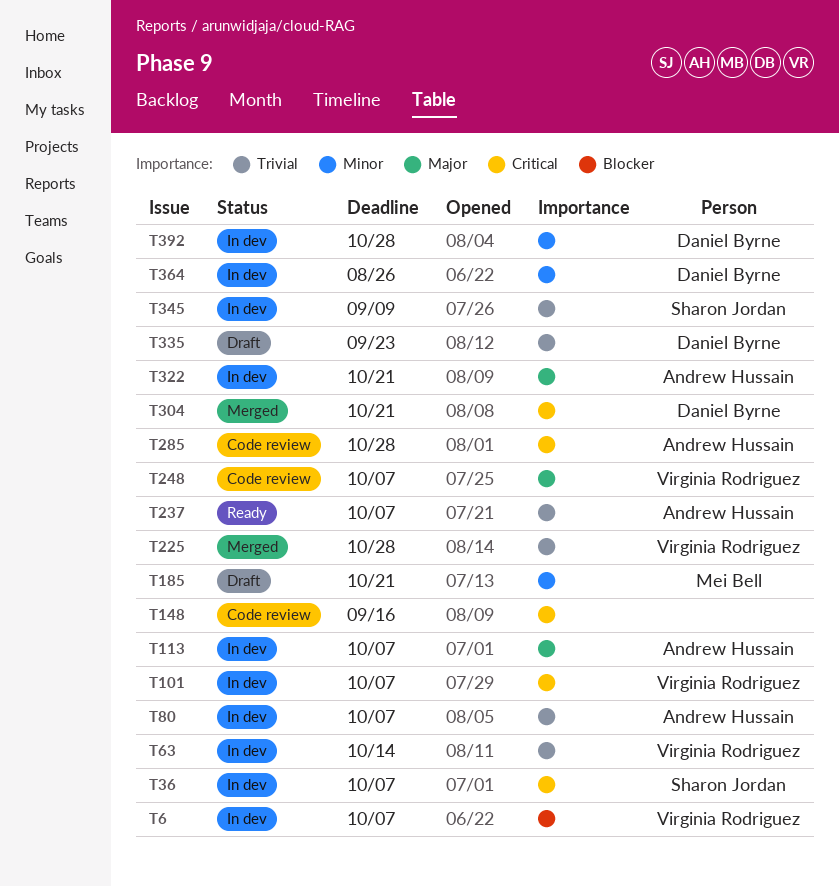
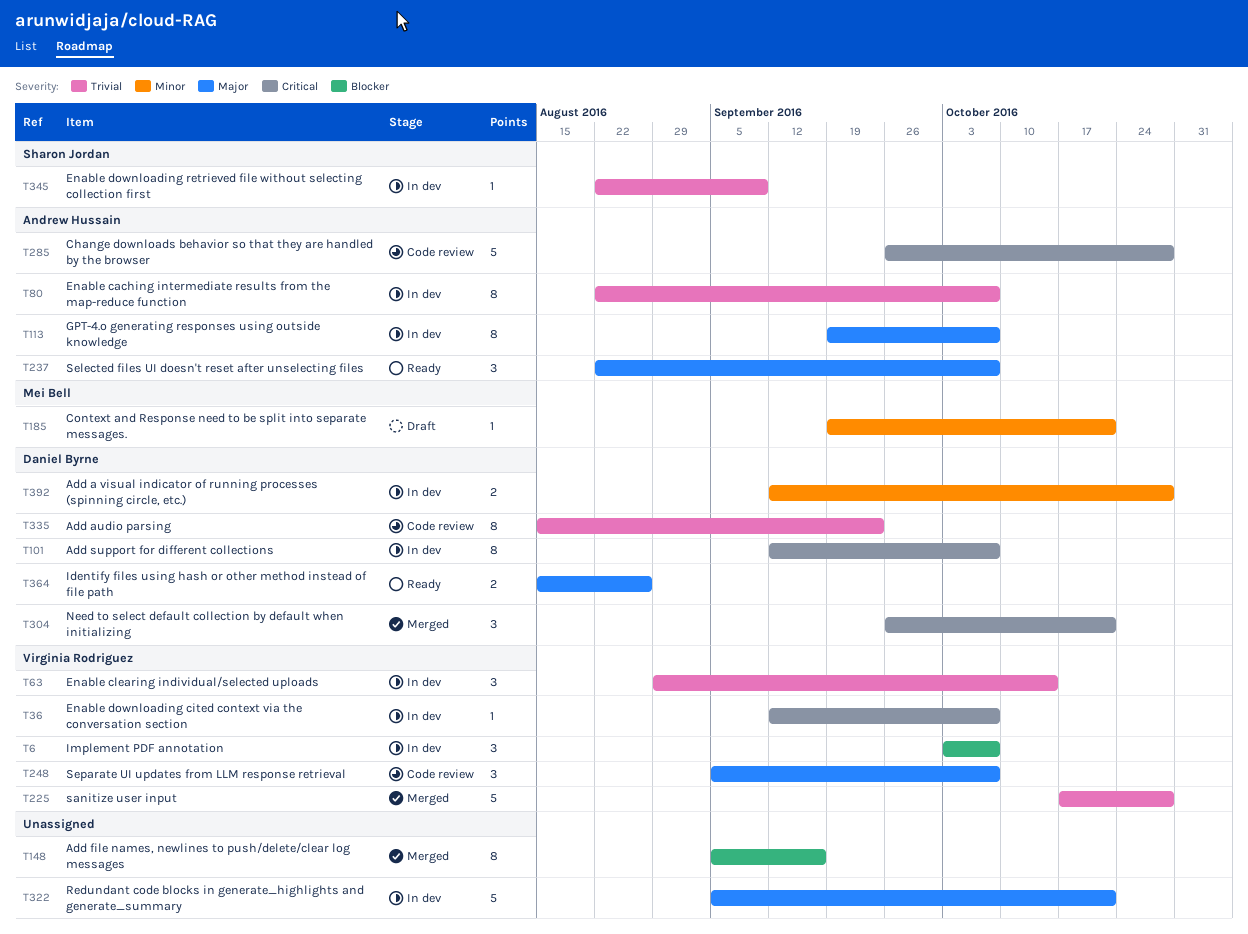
T36, owner: Sharon Jordan -> Virginia Rodriguez
T101, owner: Virginia Rodriguez -> Daniel Byrne
T148, status: Code review -> Merged
T148, priority: Critical -> Blocker
T237, priority: Trivial -> Major
T322, owner: Andrew Hussain -> none
T335, status: Draft -> Code review
T364, status: In dev -> Ready
T364, priority: Minor -> Major

